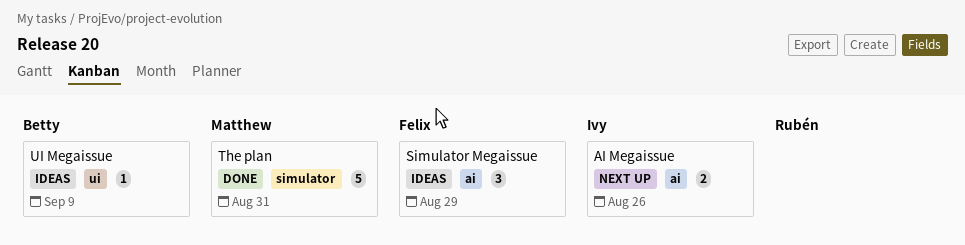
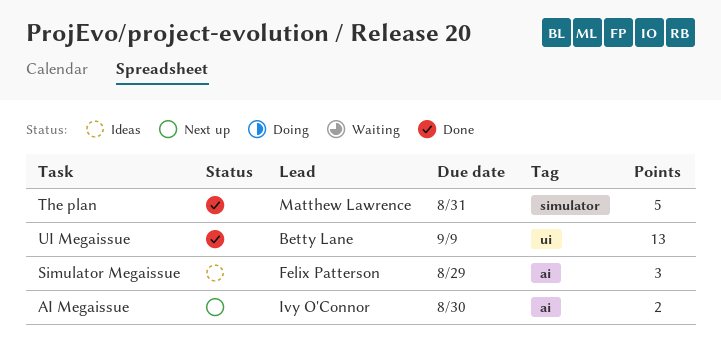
AI Megaissue, due: Aug 26 -> Aug 30
UI Megaissue, status: Ideas -> Done
UI Megaissue, estimate: 1 -> 13

